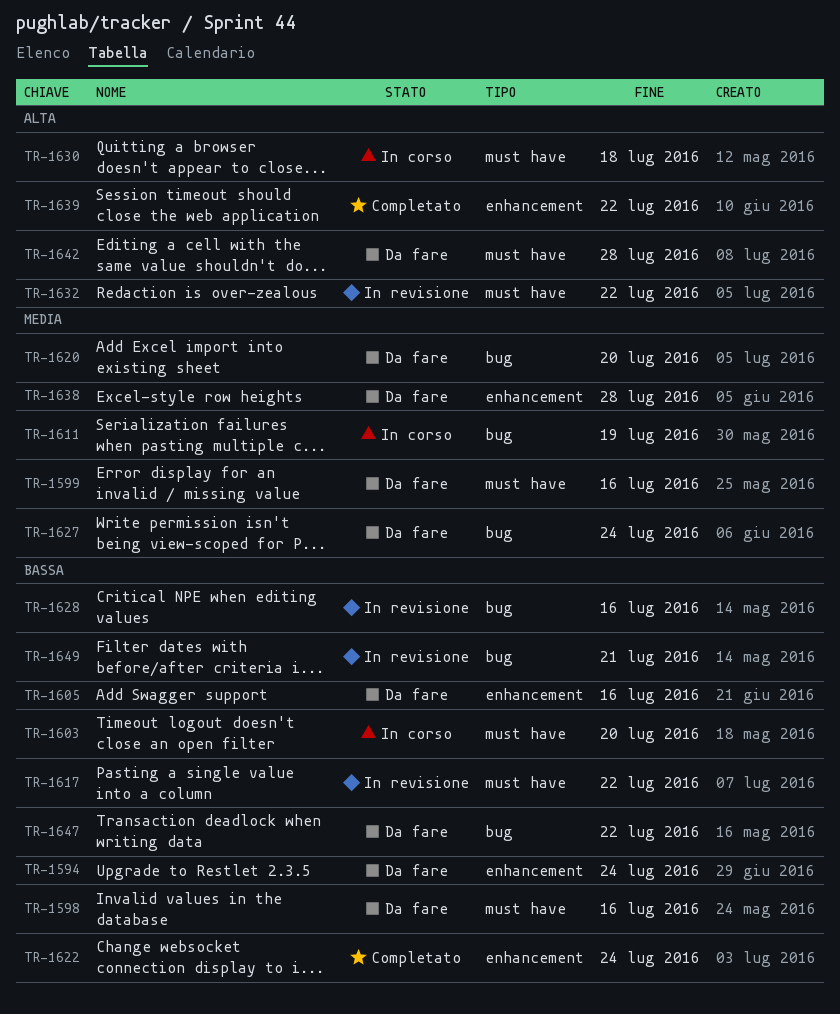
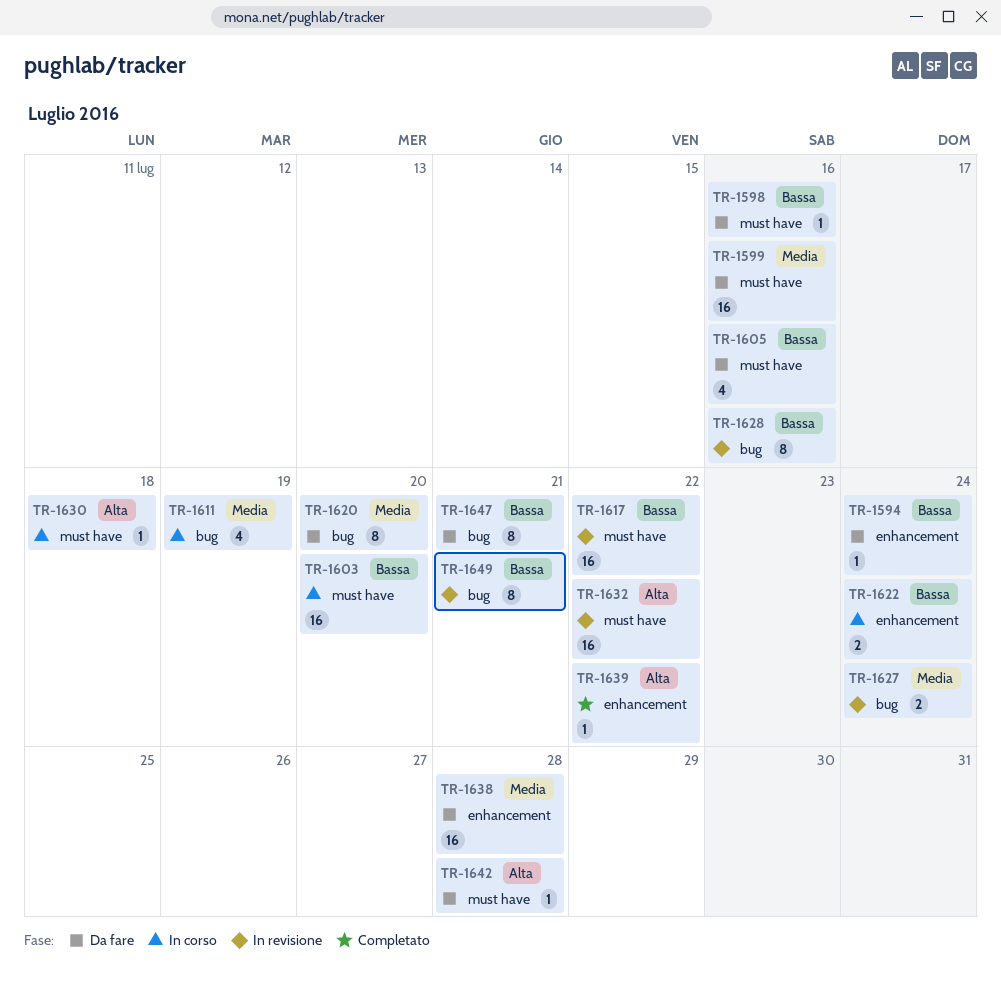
TR-1605, label: enhancement -> must have
TR-1622, status: Completato -> In corso
TR-1627, status: Da fare -> In revisione
TR-1647, due: Jul 22 -> Jul 21

